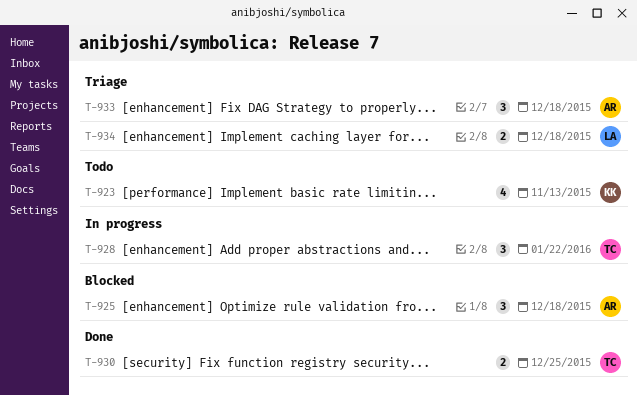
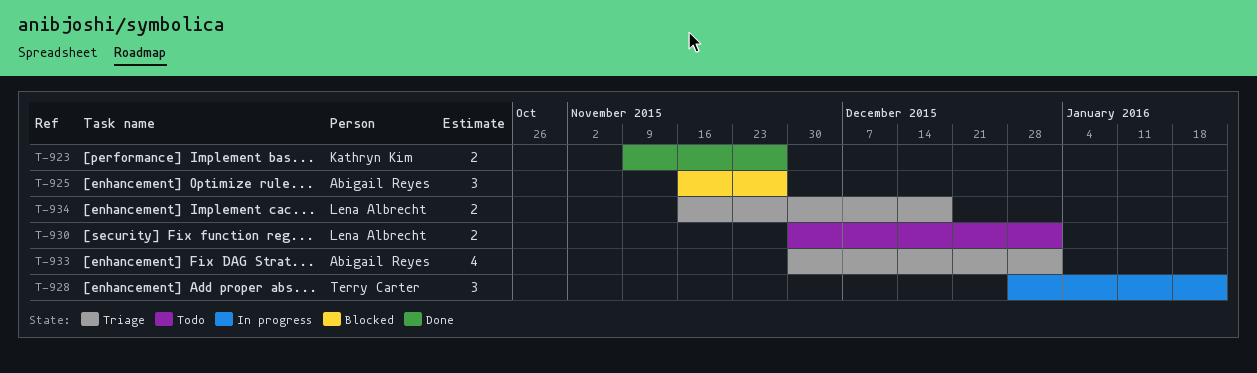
T-923, status: Todo -> Done
T-923, estimate: 4 -> 2
T-923, due: Nov 13 -> Nov 27
T-925, due: Dec 18 -> Nov 27
T-930, status: Done -> Todo
T-930, owner: Terry Carter -> Lena Albrecht
T-930, due: Dec 25 -> Jan 1
T-933, estimate: 3 -> 4
T-933, due: Dec 18 -> Jan 1

